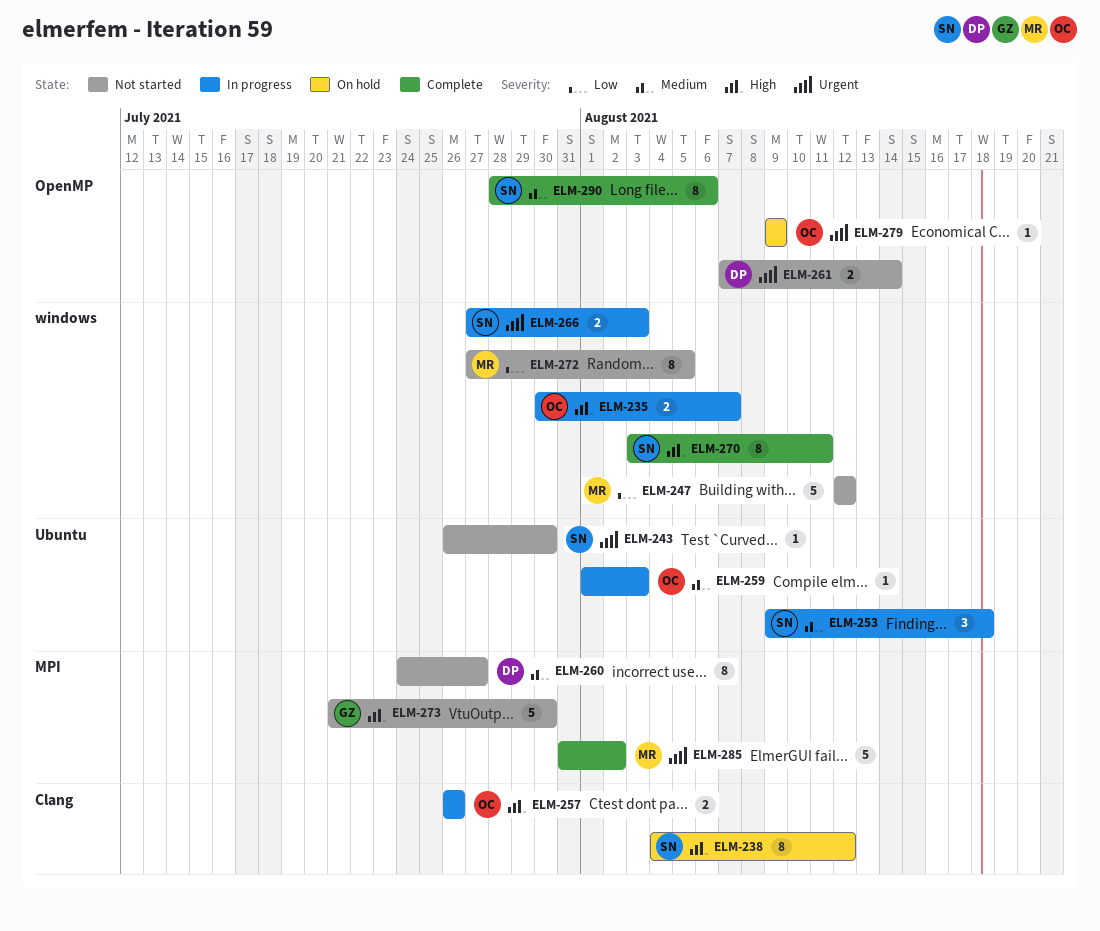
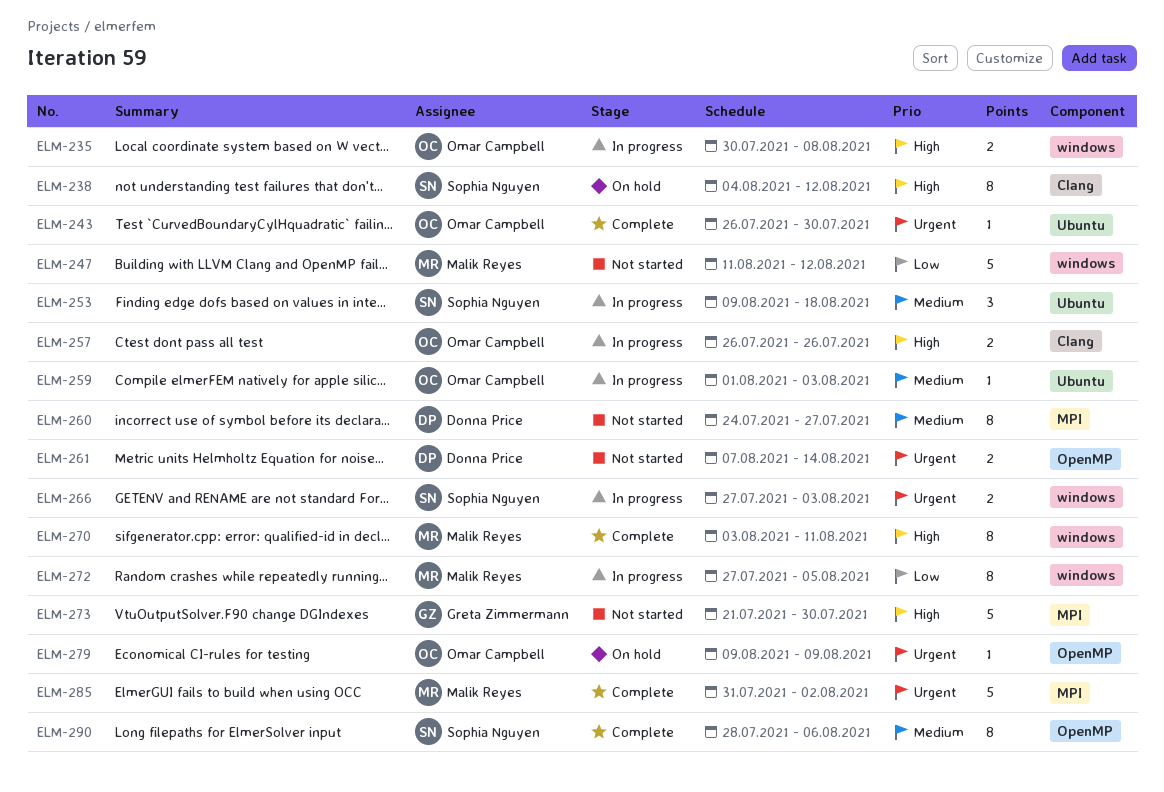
ELM-235, due: Aug 7 -> Aug 8
ELM-243, status: Not started -> Complete
ELM-243, owner: Sophia Nguyen -> Omar Campbell
ELM-247, start: Aug 12 -> Aug 11
ELM-270, owner: Sophia Nguyen -> Malik Reyes
ELM-272, status: Not started -> In progress

